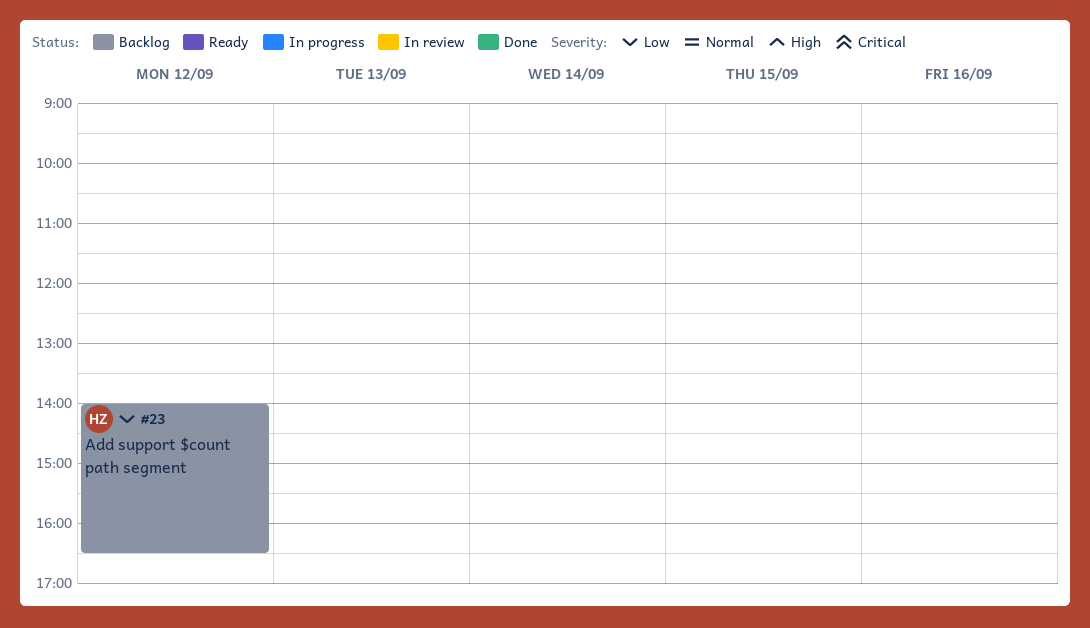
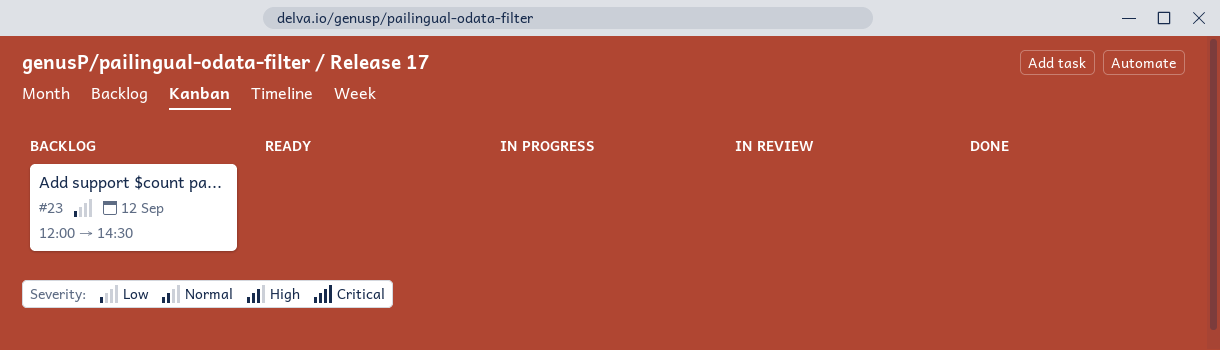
#23, begins: 14:00 -> 12:00
#23, ends: 16:30 -> 14:30

